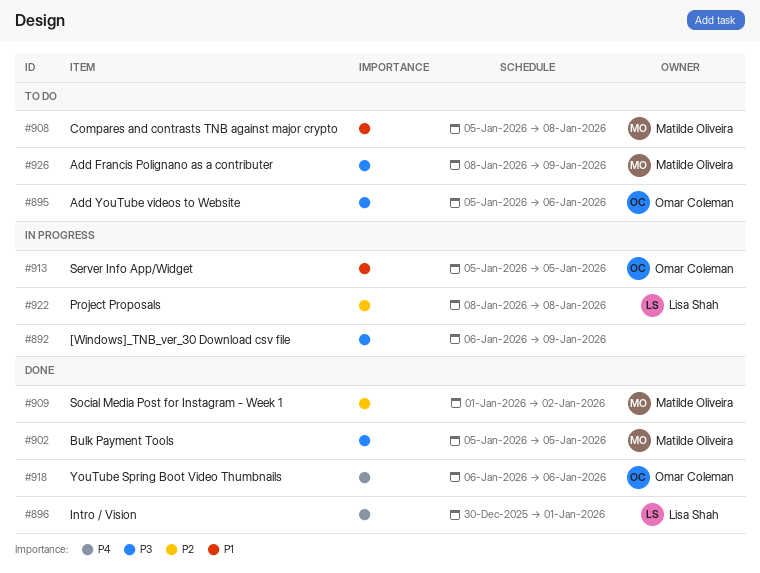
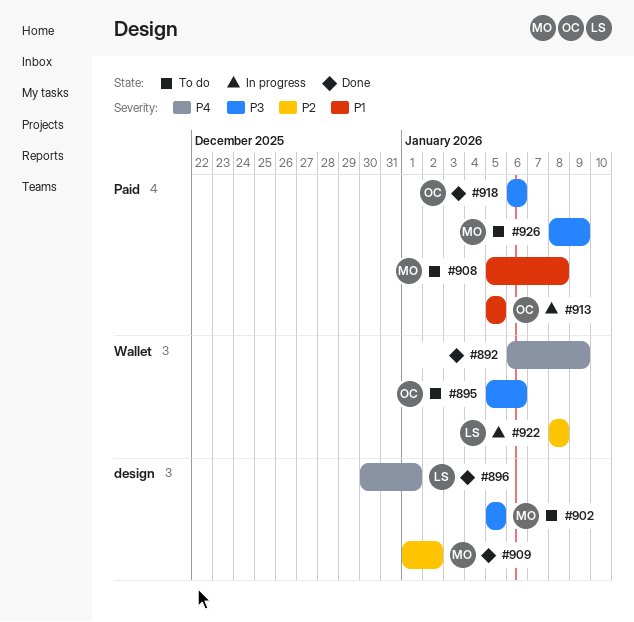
#892, status: In progress -> Done
#892, priority: P3 -> P4
#902, status: Done -> To do
#918, priority: P4 -> P3

